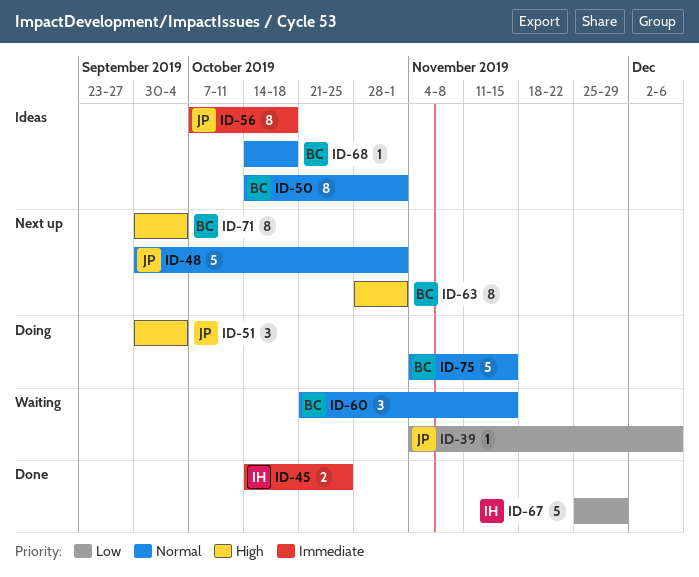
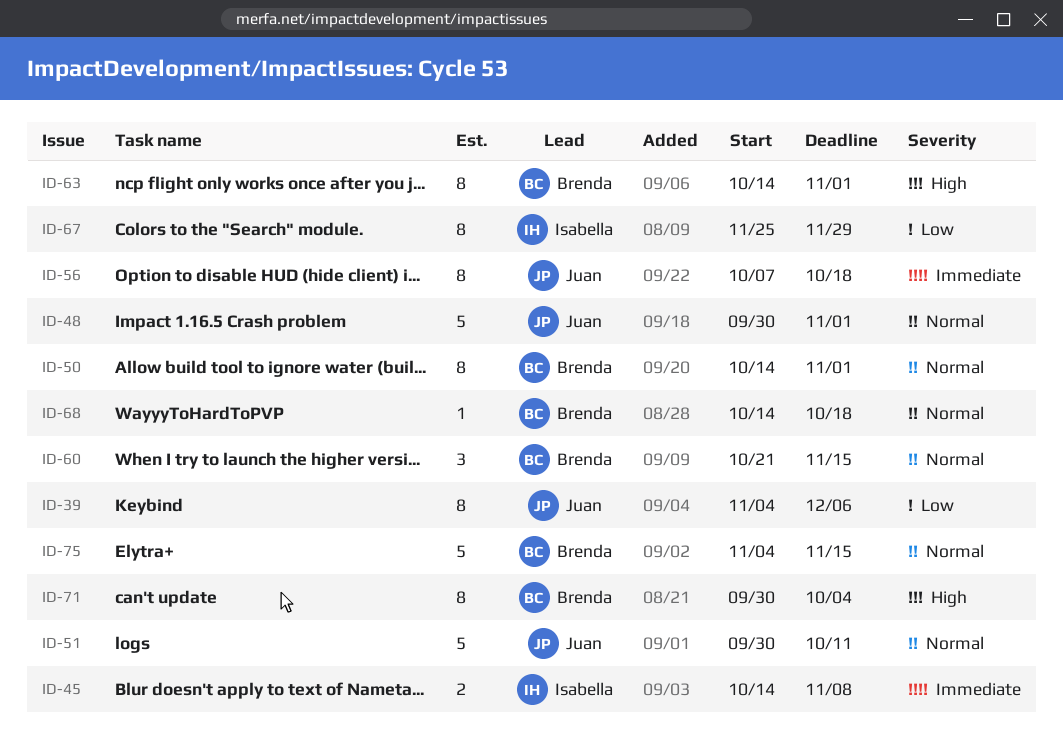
ID-39, estimate: 1 -> 8
ID-45, due: Oct 25 -> Nov 8
ID-51, priority: High -> Normal
ID-51, estimate: 3 -> 5
ID-51, due: Oct 4 -> Oct 11
ID-63, start: Oct 28 -> Oct 14
ID-67, estimate: 5 -> 8

